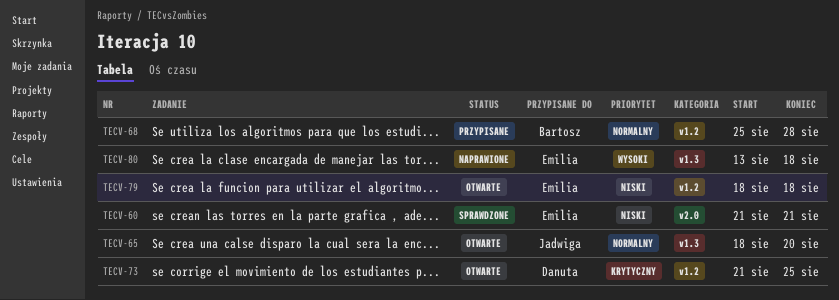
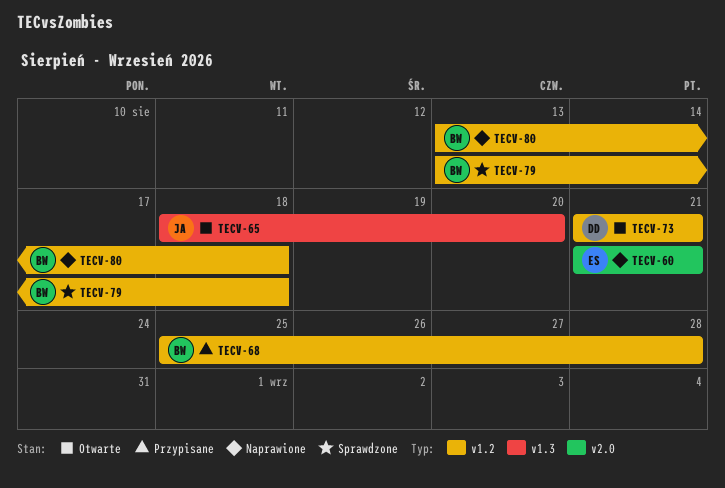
TECV-60, status: Sprawdzone -> Naprawione
TECV-73, due: Aug 25 -> Aug 21
TECV-79, status: Otwarte -> Sprawdzone
TECV-79, owner: Emilia -> Bartosz
TECV-79, start: Aug 18 -> Aug 13
TECV-80, owner: Emilia -> Bartosz
TECV-80, label: v1.3 -> v1.2

